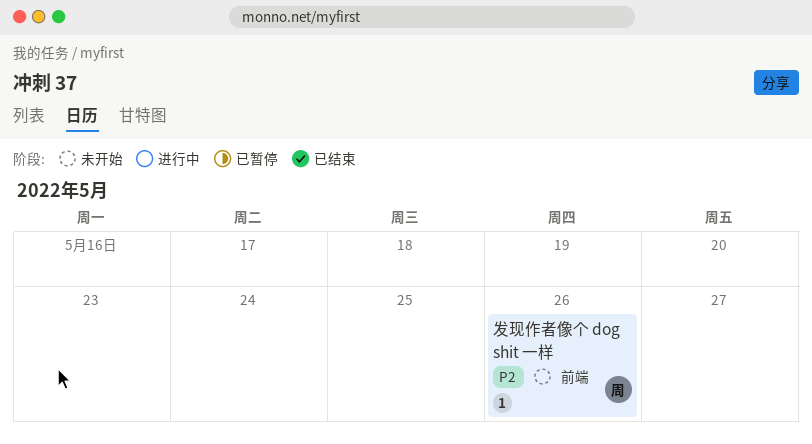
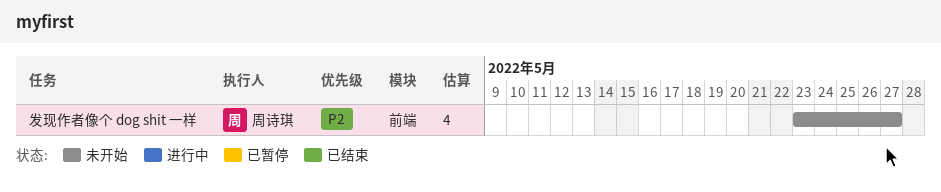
发现作者像个 dog shit 一样, estimate: 1 -> 4
发现作者像个 dog shit 一样, due: May 26 -> May 27

